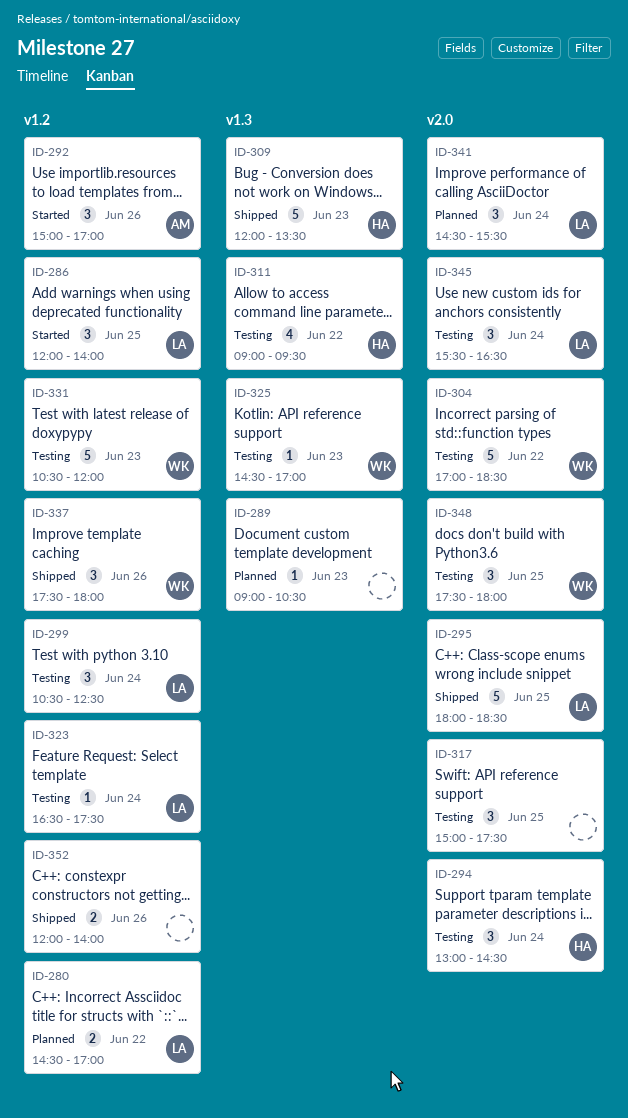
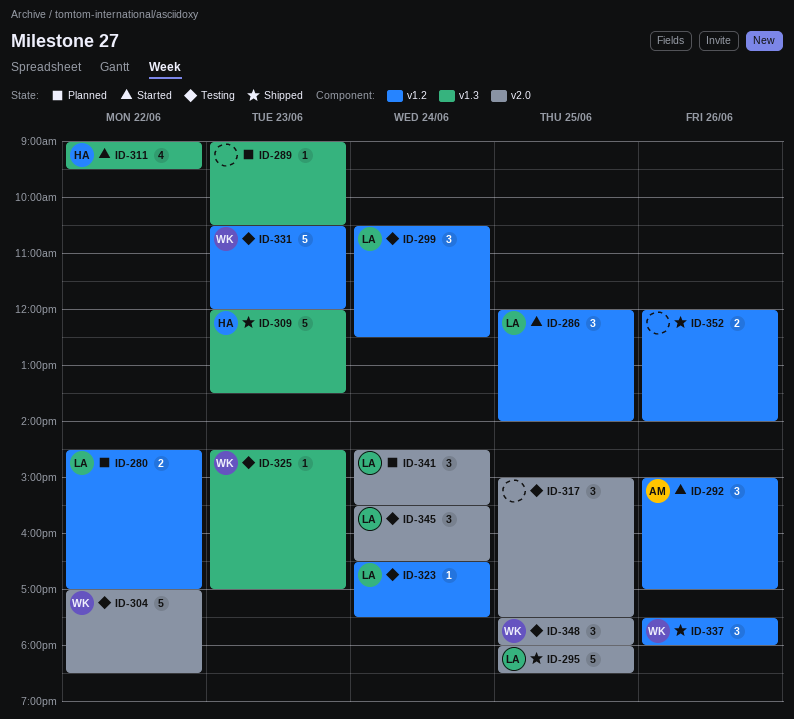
ID-294: present -> none
ID-311, status: Testing -> Started

